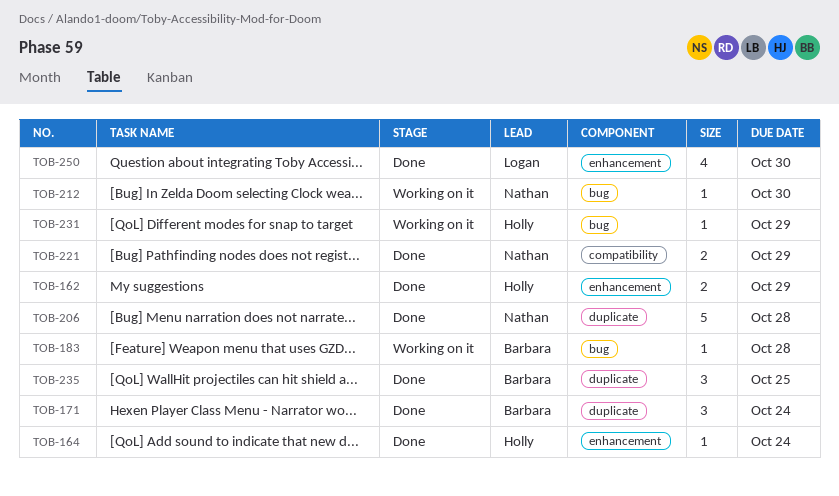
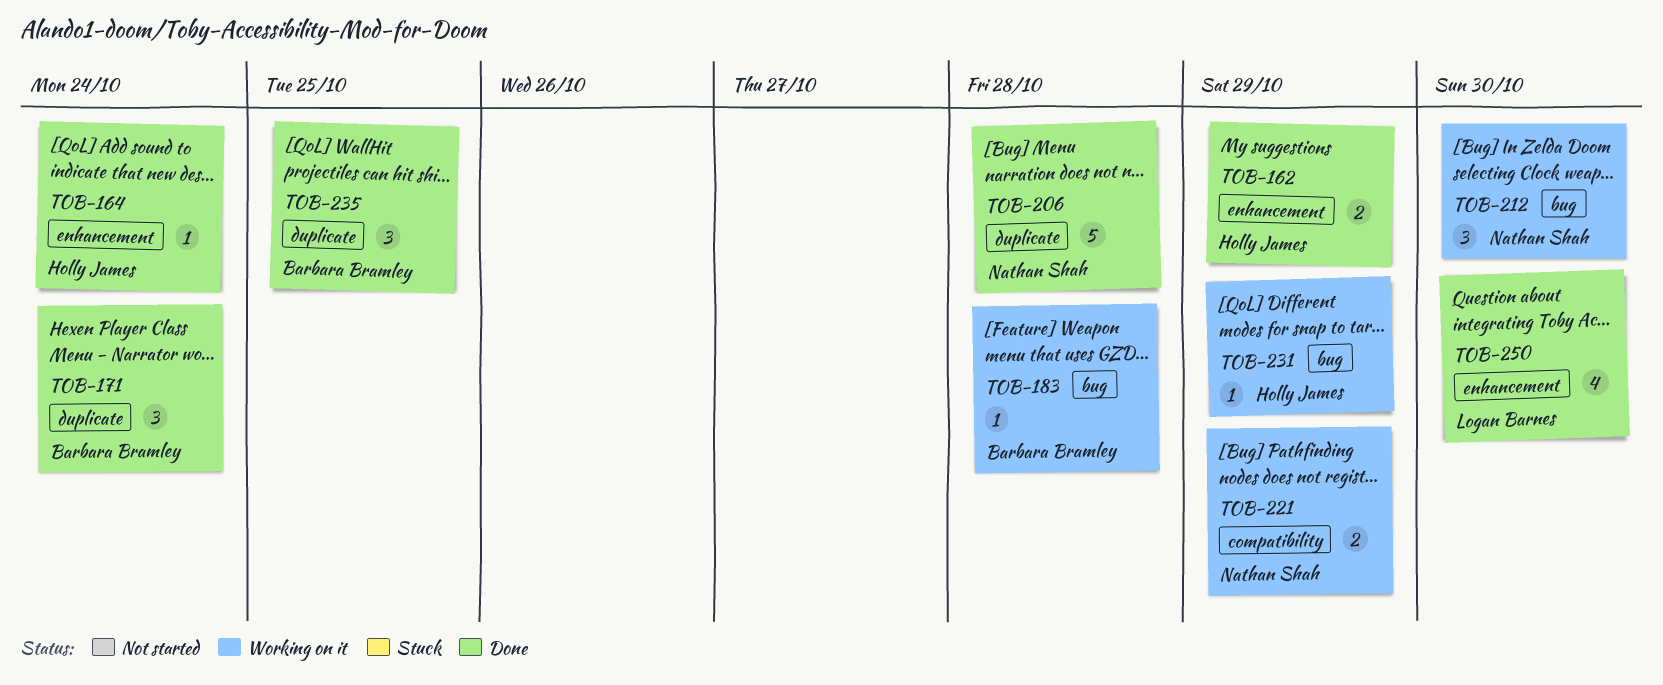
TOB-212, estimate: 1 -> 3
TOB-221, status: Done -> Working on it

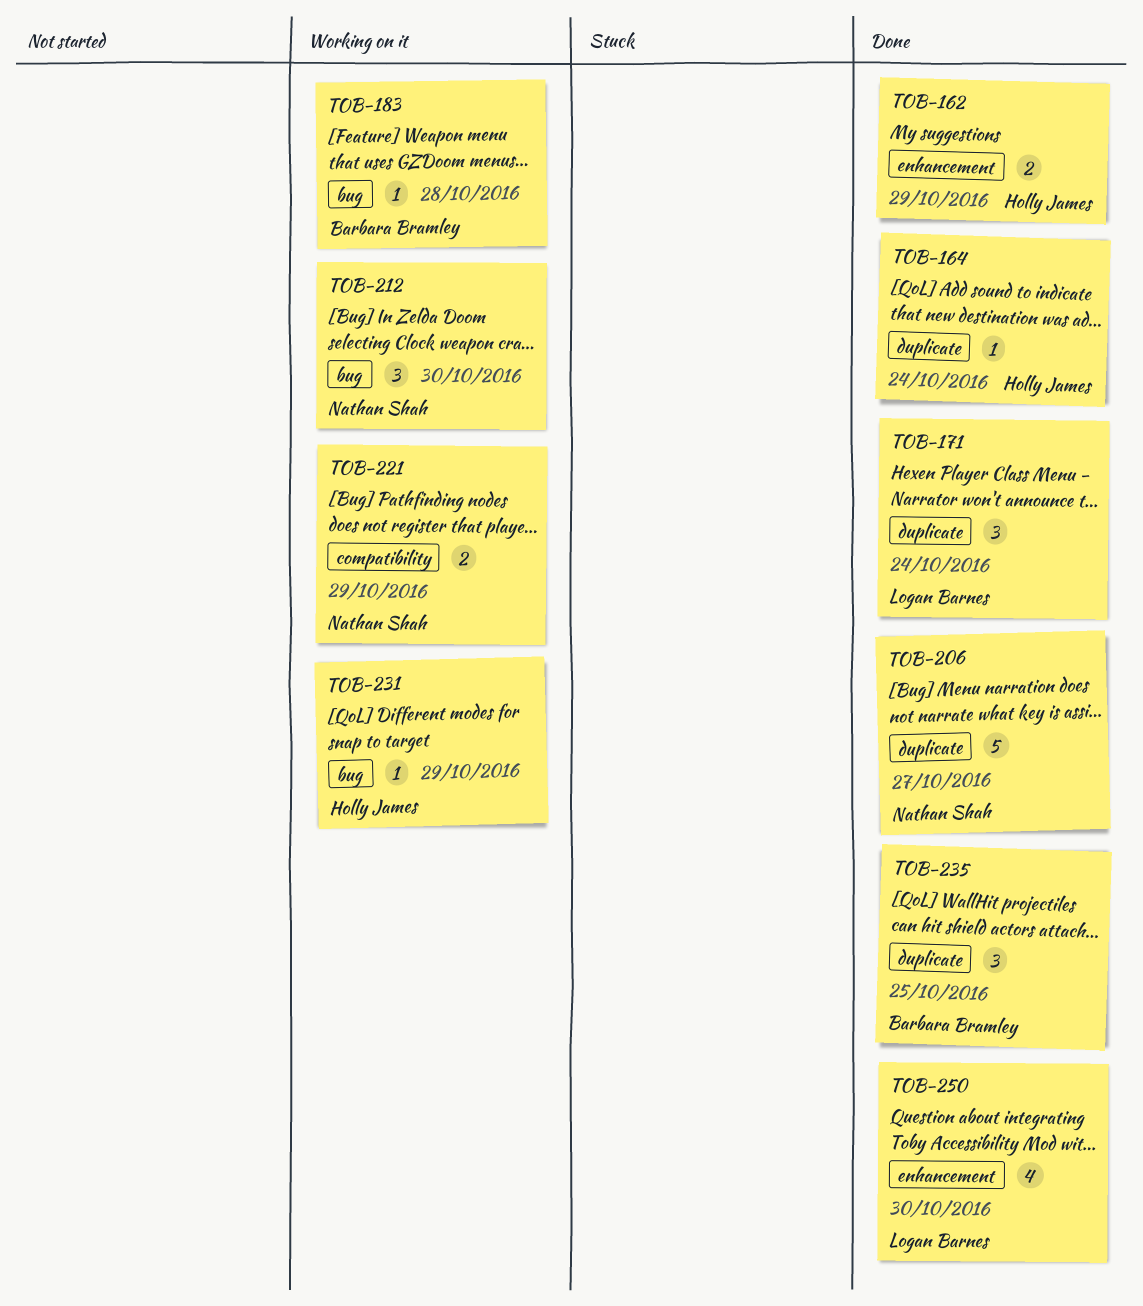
TOB-164, label: enhancement -> duplicate
TOB-171, owner: Barbara Bramley -> Logan Barnes
TOB-206, due: Oct 28 -> Oct 27

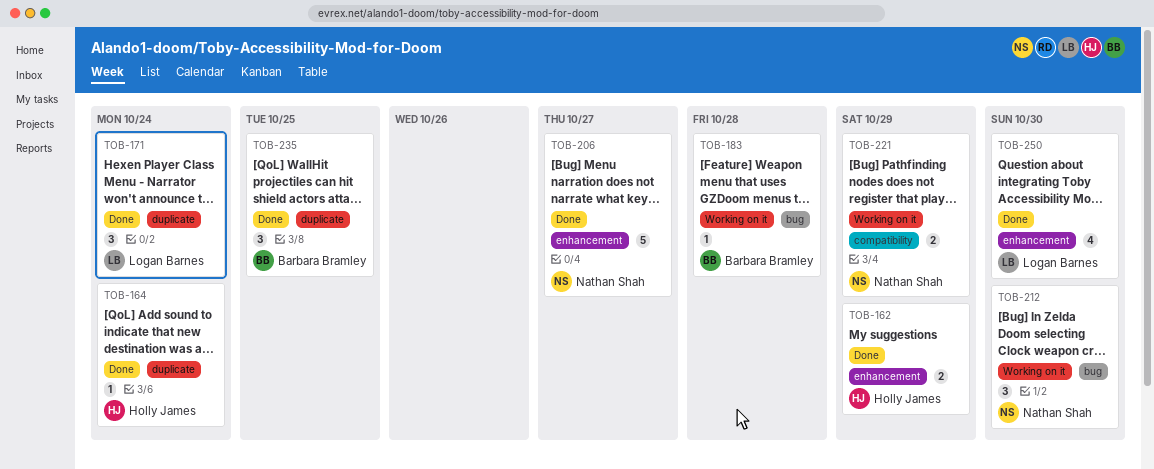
TOB-206, label: duplicate -> enhancement
TOB-231: present -> none

